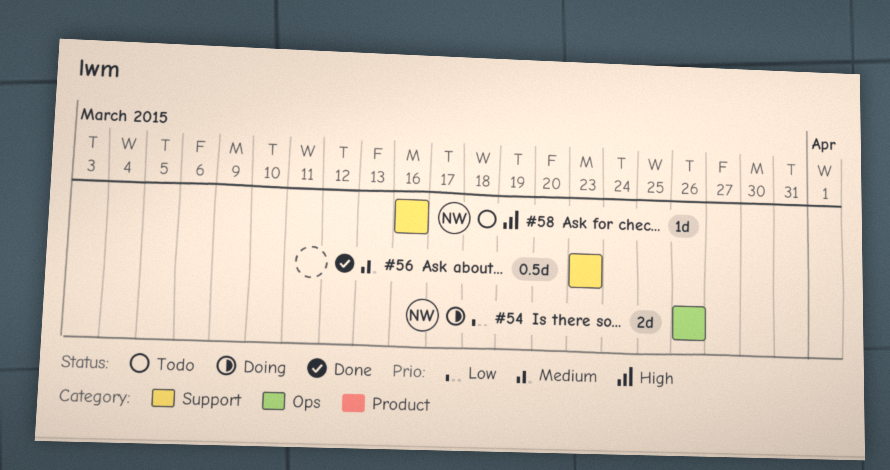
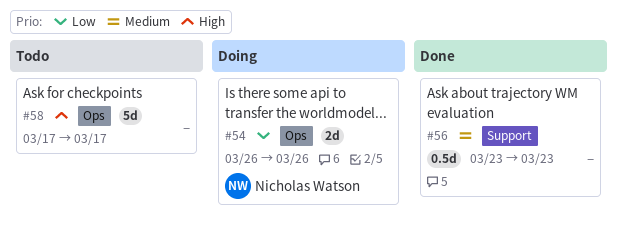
#58, owner: Nicholas Watson -> none
#58, label: Support -> Ops
#58, estimate: 1d -> 5d
#58, start: Mar 16 -> Mar 17
#58, due: Mar 16 -> Mar 17

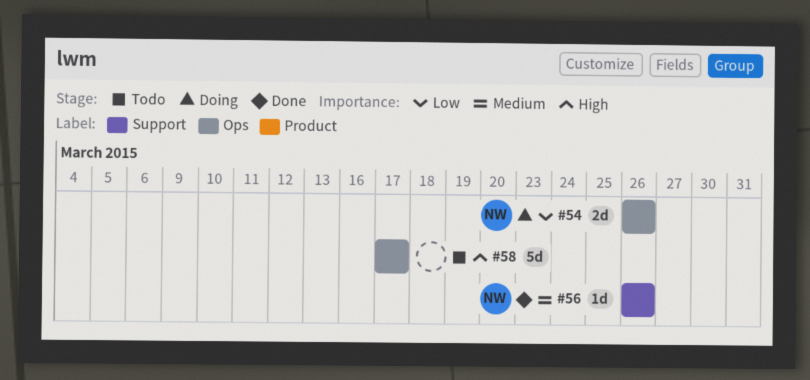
#56, owner: none -> Nicholas Watson
#56, estimate: 0.5d -> 1d
#56, start: Mar 23 -> Mar 26
#56, due: Mar 23 -> Mar 26

